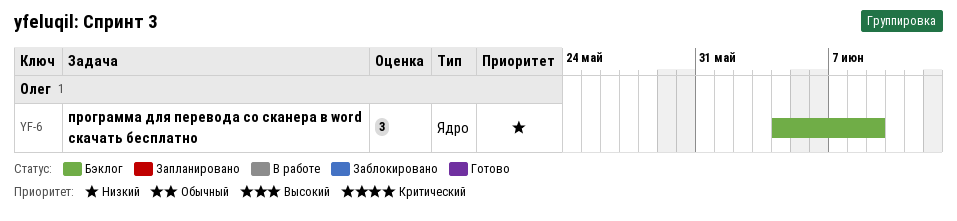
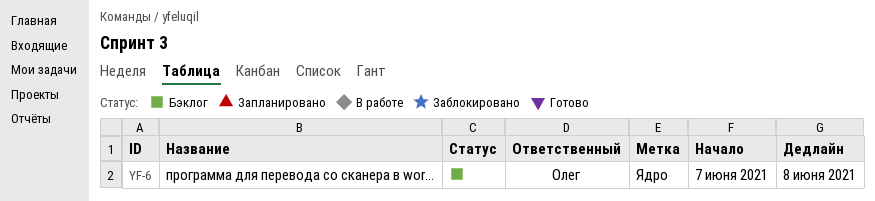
YF-6, start: Jun 4 -> Jun 7
YF-6, due: Jun 9 -> Jun 8

